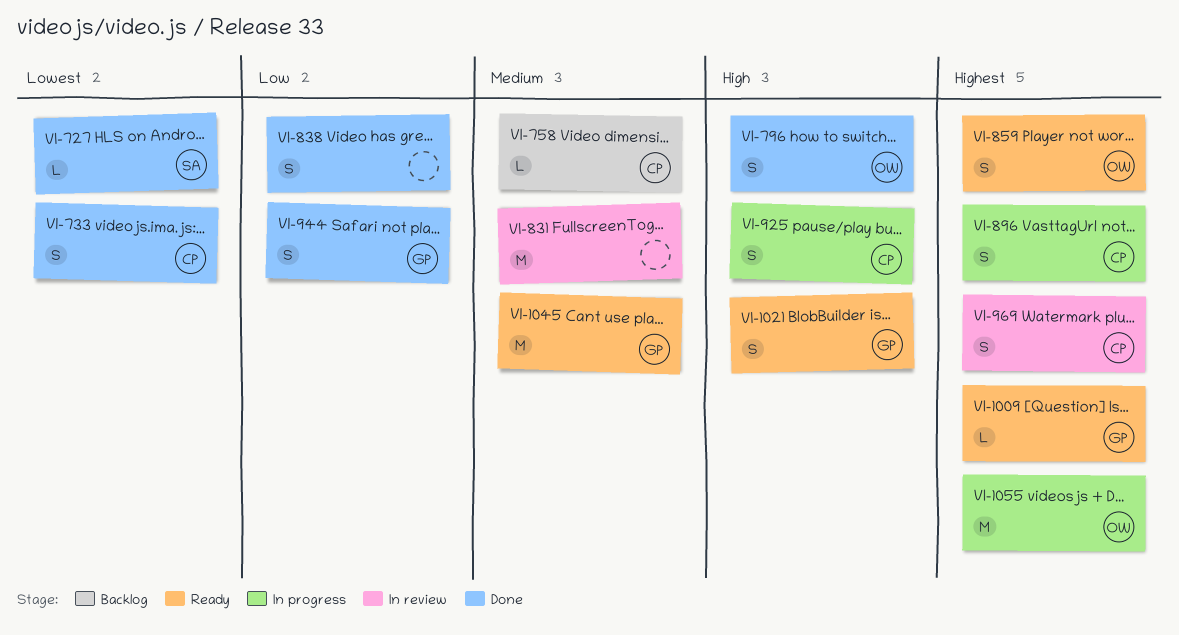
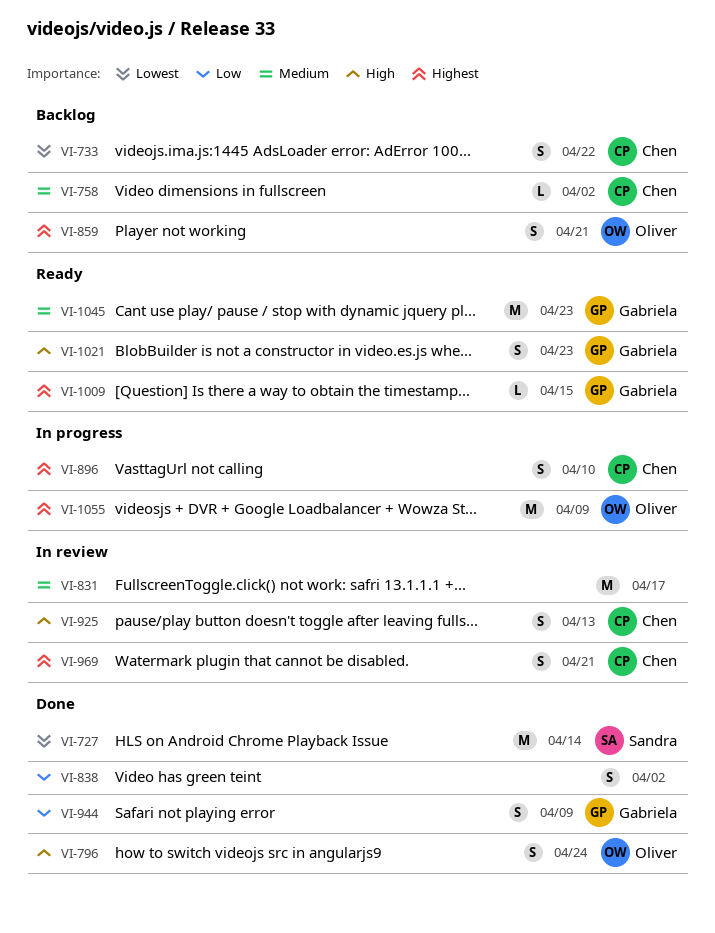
VI-727, estimate: L -> M
VI-733, status: Done -> Backlog
VI-859, status: Ready -> Backlog
VI-925, status: In progress -> In review

